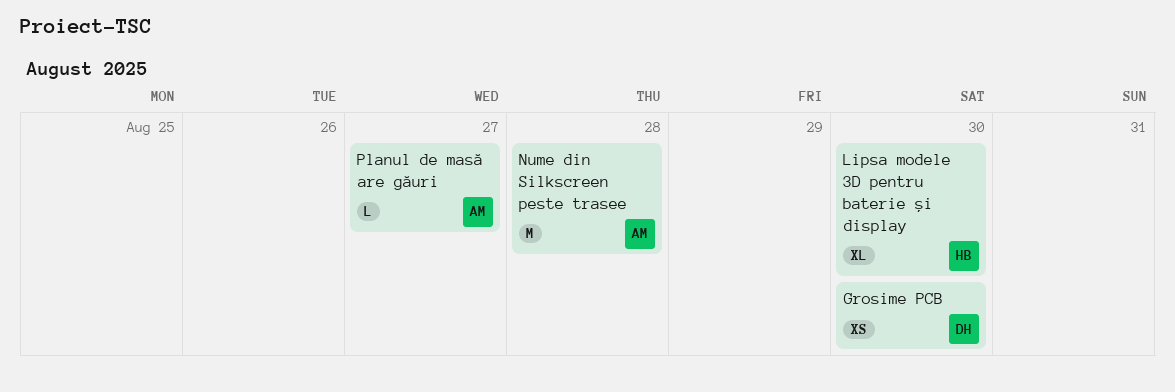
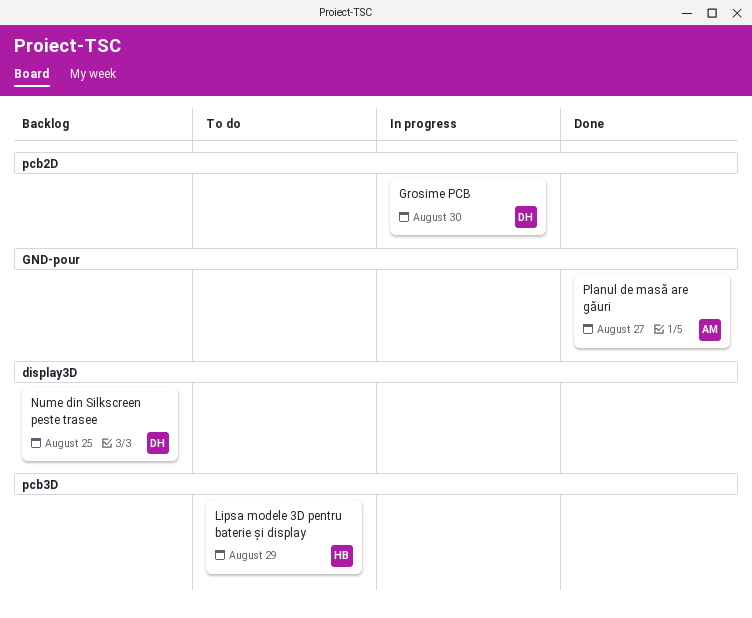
Lipsa modele 3D pentru baterie și display, due: Aug 30 -> Aug 29
Nume din Silkscreen peste trasee, owner: AM -> DH
Nume din Silkscreen peste trasee, due: Aug 28 -> Aug 25

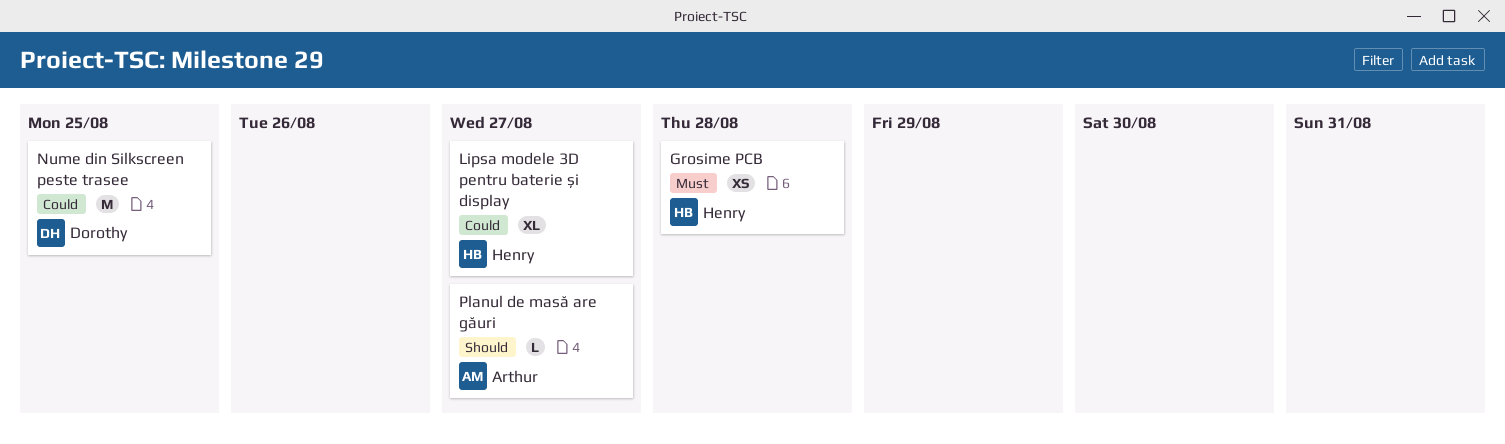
Grosime PCB, owner: Dorothy -> Henry
Grosime PCB, due: Aug 30 -> Aug 28
Lipsa modele 3D pentru baterie și display, due: Aug 29 -> Aug 27

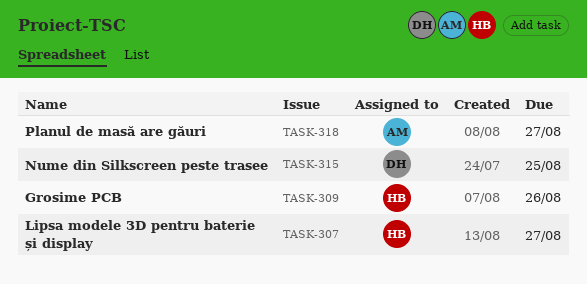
Grosime PCB, due: Aug 28 -> Aug 26

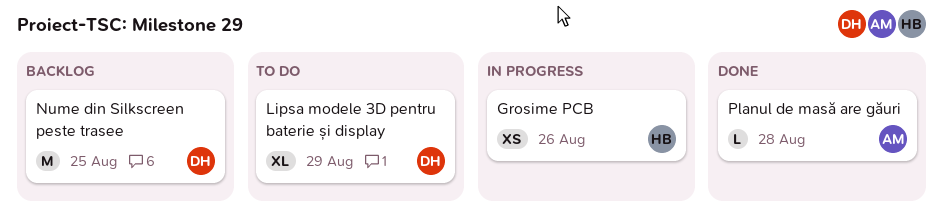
Lipsa modele 3D pentru baterie și display, owner: HB -> DH
Lipsa modele 3D pentru baterie și display, due: Aug 27 -> Aug 29
Planul de masă are găuri, due: Aug 27 -> Aug 28

